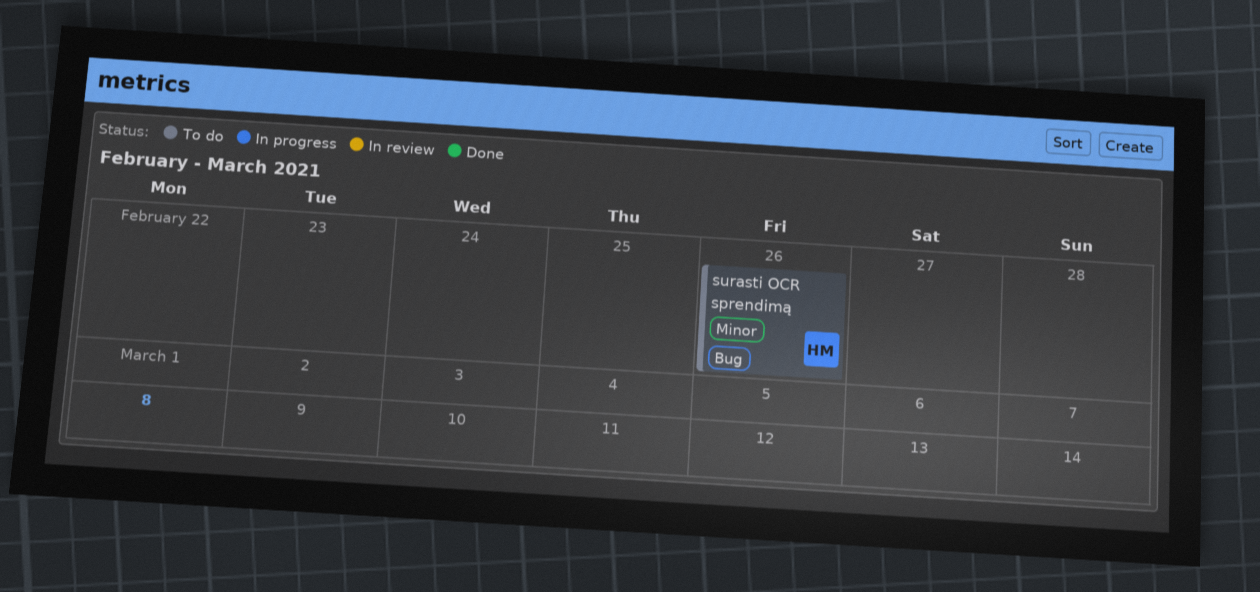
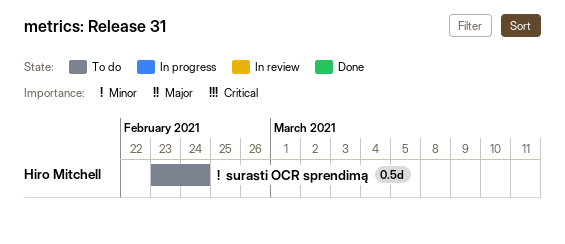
surasti OCR sprendimą, due: Feb 26 -> Feb 24

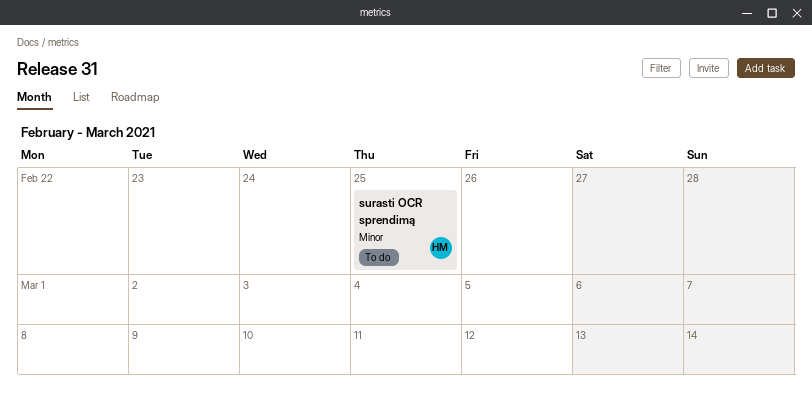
surasti OCR sprendimą, due: Feb 24 -> Feb 25

